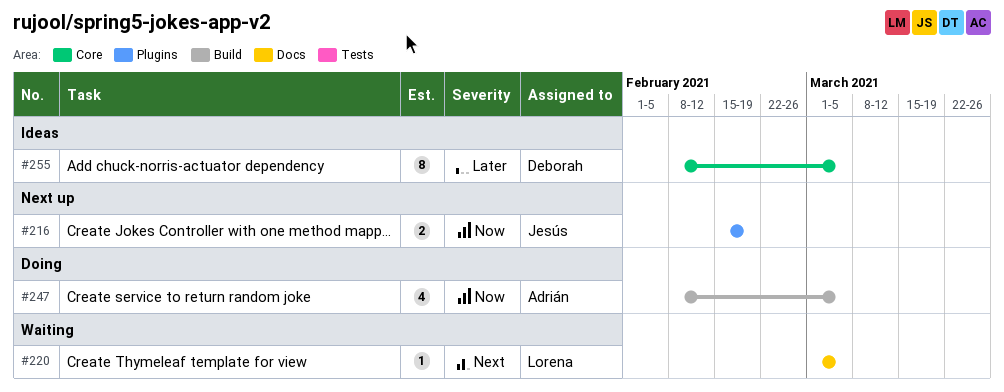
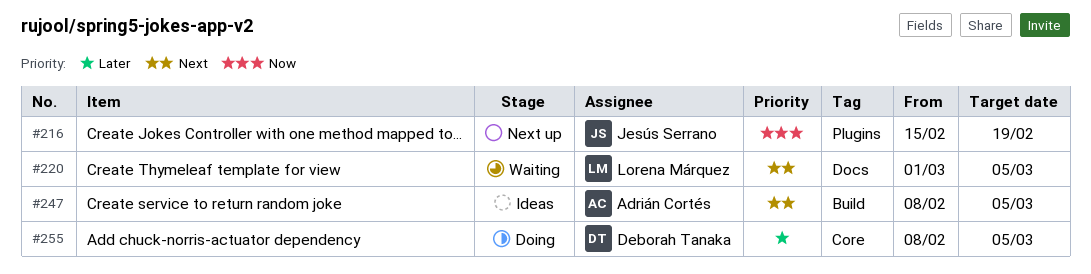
#247, status: Doing -> Ideas
#247, priority: Now -> Next
#255, status: Ideas -> Doing

